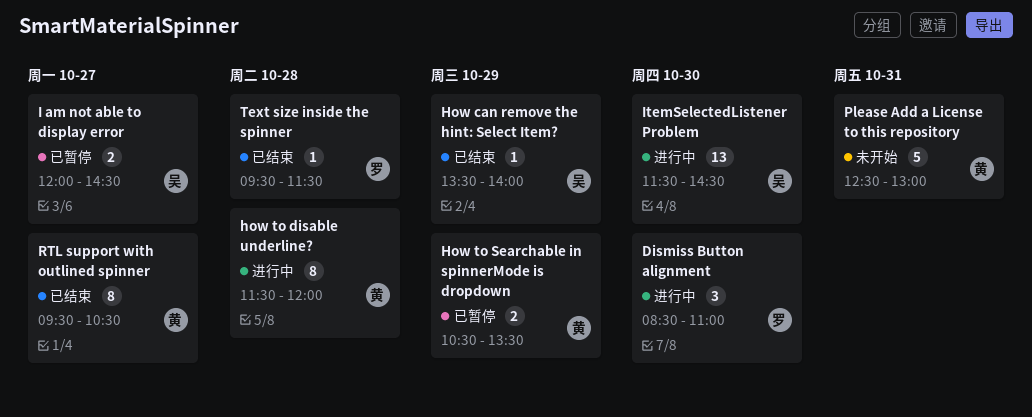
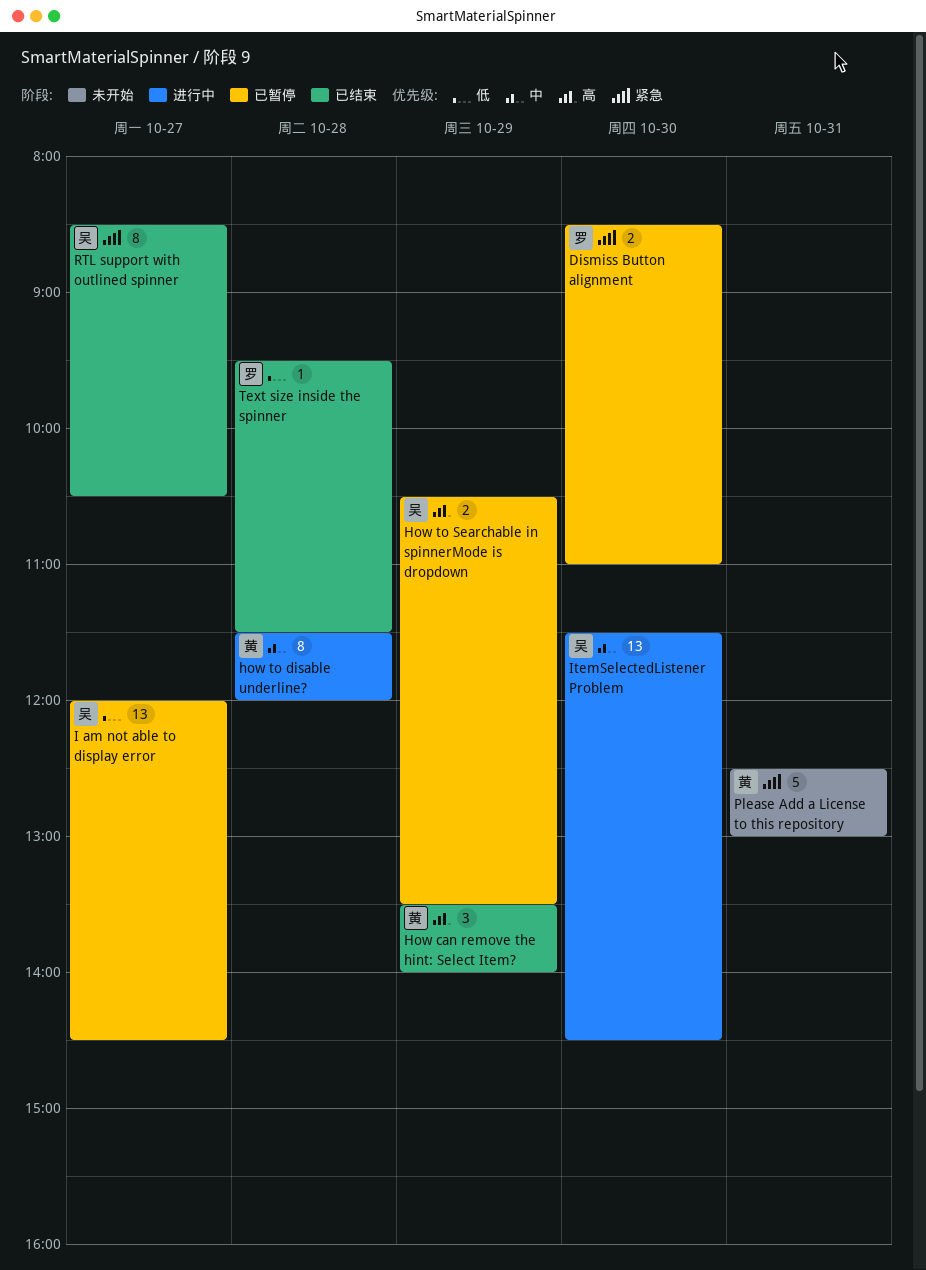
Dismiss Button alignment, status: 进行中 -> 已暂停
Dismiss Button alignment, estimate: 3 -> 2
How can remove the hint: Select Item?, owner: 吴 -> 黄
How can remove the hint: Select Item?, estimate: 1 -> 3
How to Searchable in spinnerMode is dropdown, owner: 黄 -> 吴
I am not able to display error, estimate: 2 -> 13
RTL support with outlined spinner, owner: 黄 -> 吴
RTL support with outlined spinner, begins: 09:30 -> 08:30

